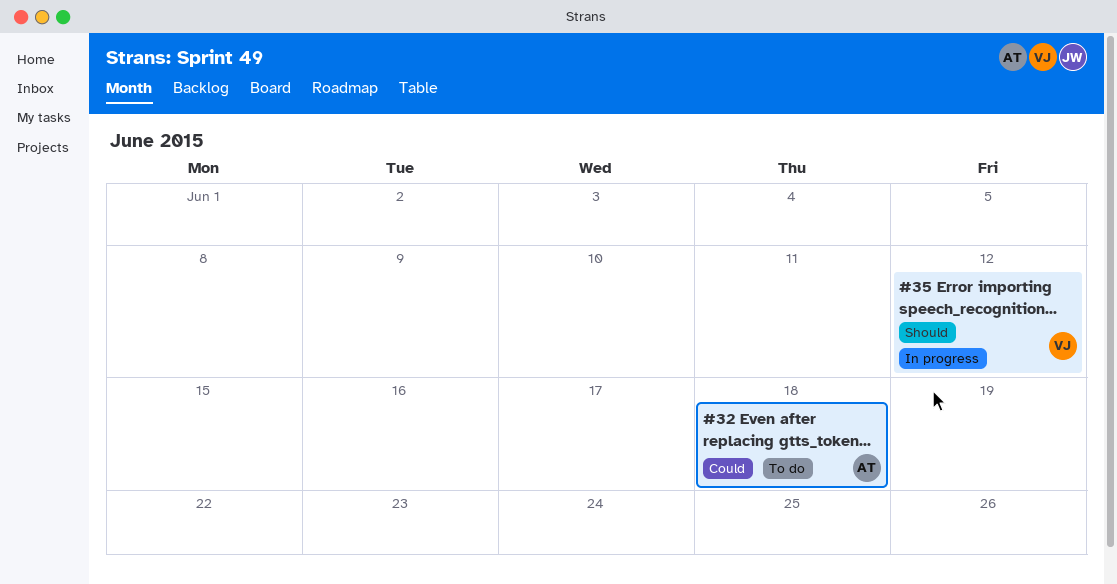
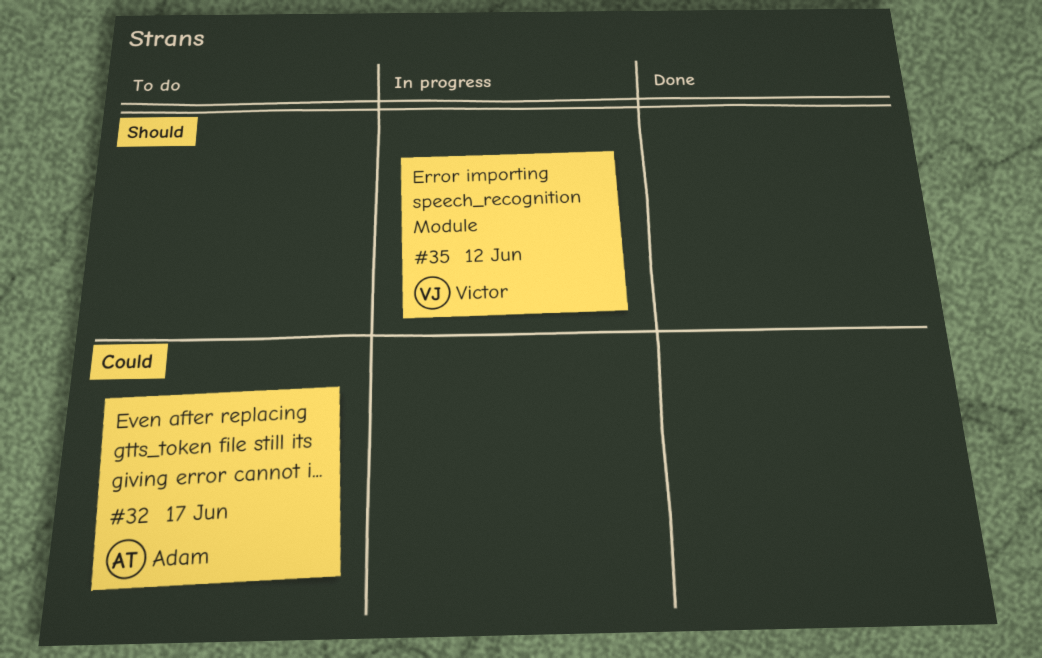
#32, due: Jun 18 -> Jun 17

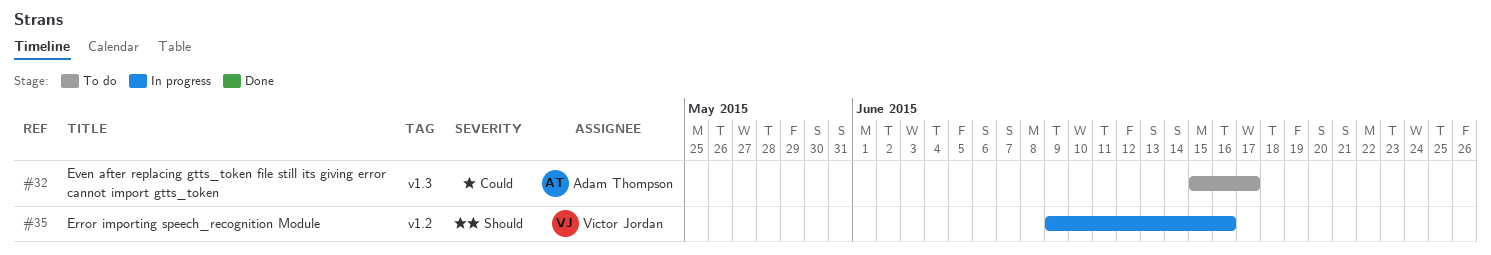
#35, due: Jun 12 -> Jun 16

